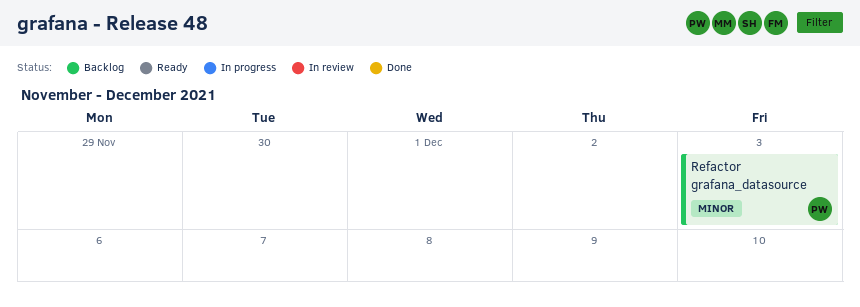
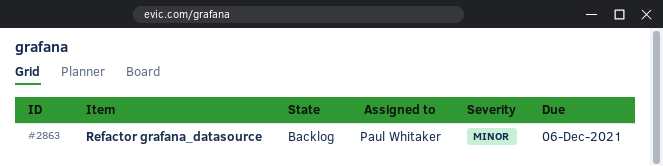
Refactor grafana_datasource, due: Dec 3 -> Dec 6

